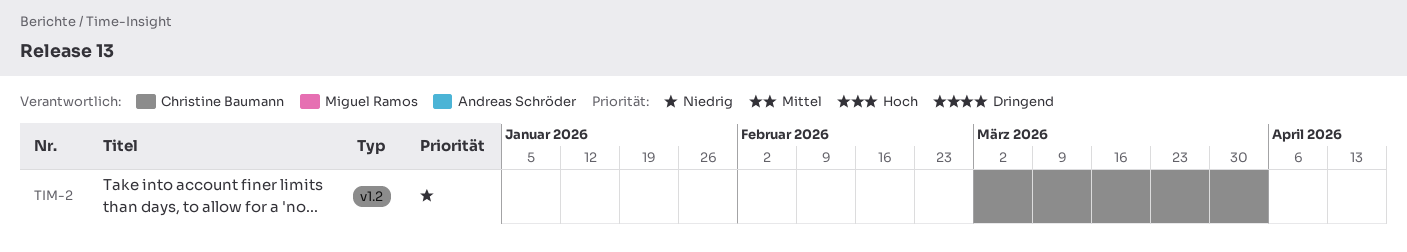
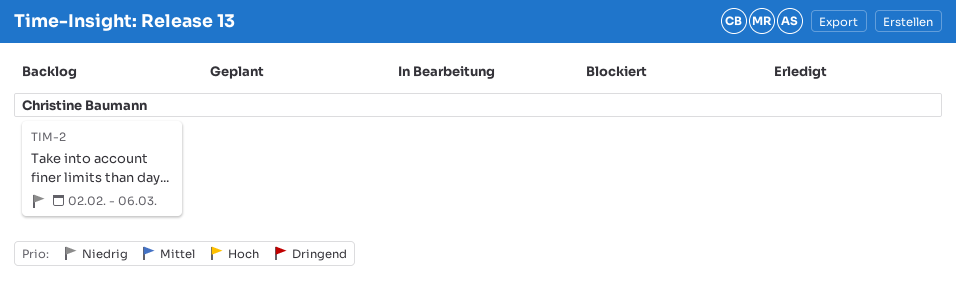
TIM-2, start: Mar 2 -> Feb 2
TIM-2, due: Apr 3 -> Mar 6

